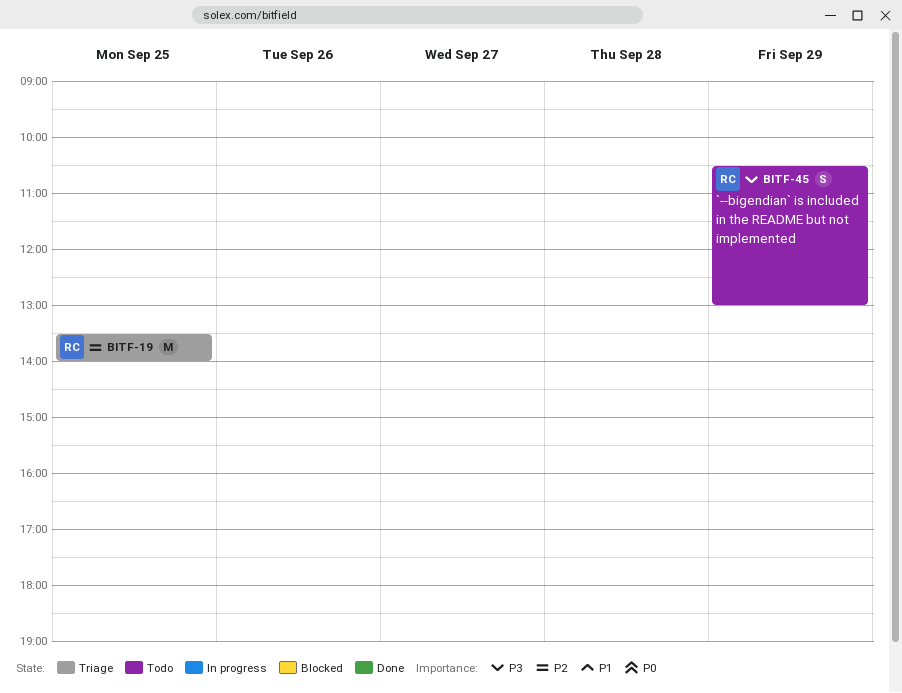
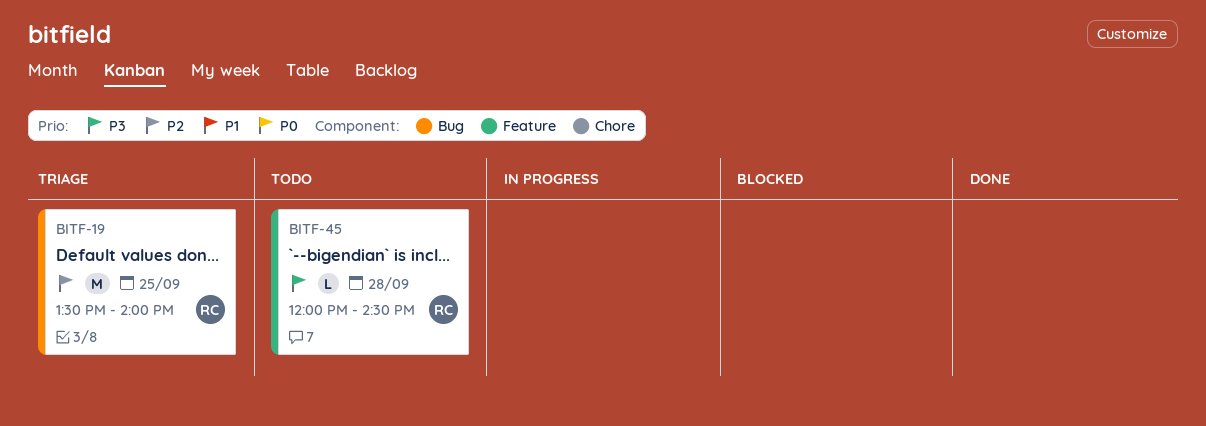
BITF-45, estimate: S -> L
BITF-45, day: Sep 29 -> Sep 28
BITF-45, begins: 10:30 -> 12:00
BITF-45, ends: 13:00 -> 14:30

